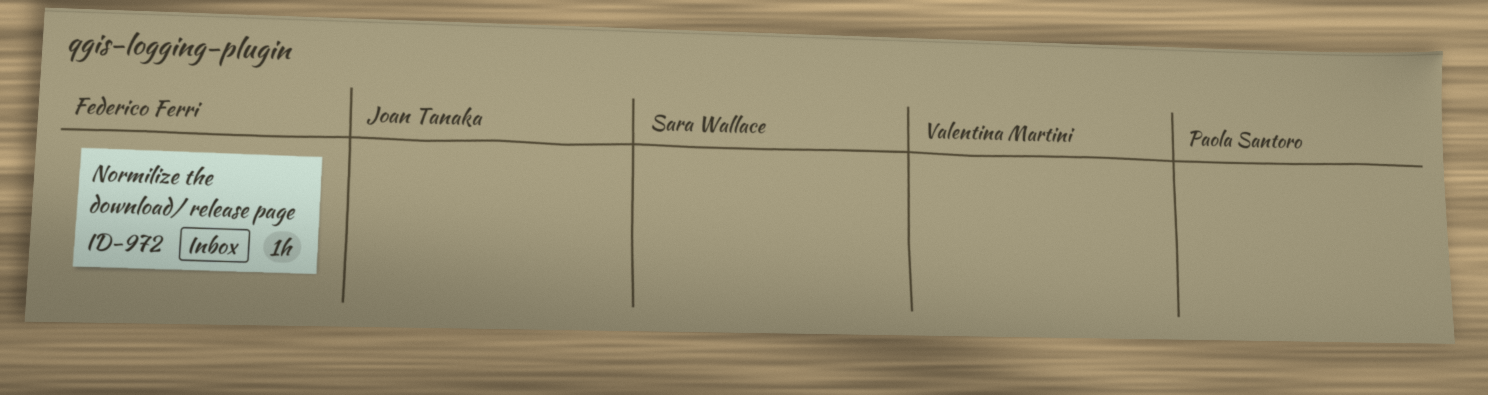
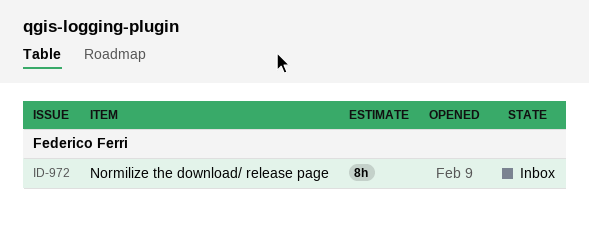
ID-972, estimate: 1h -> 8h

